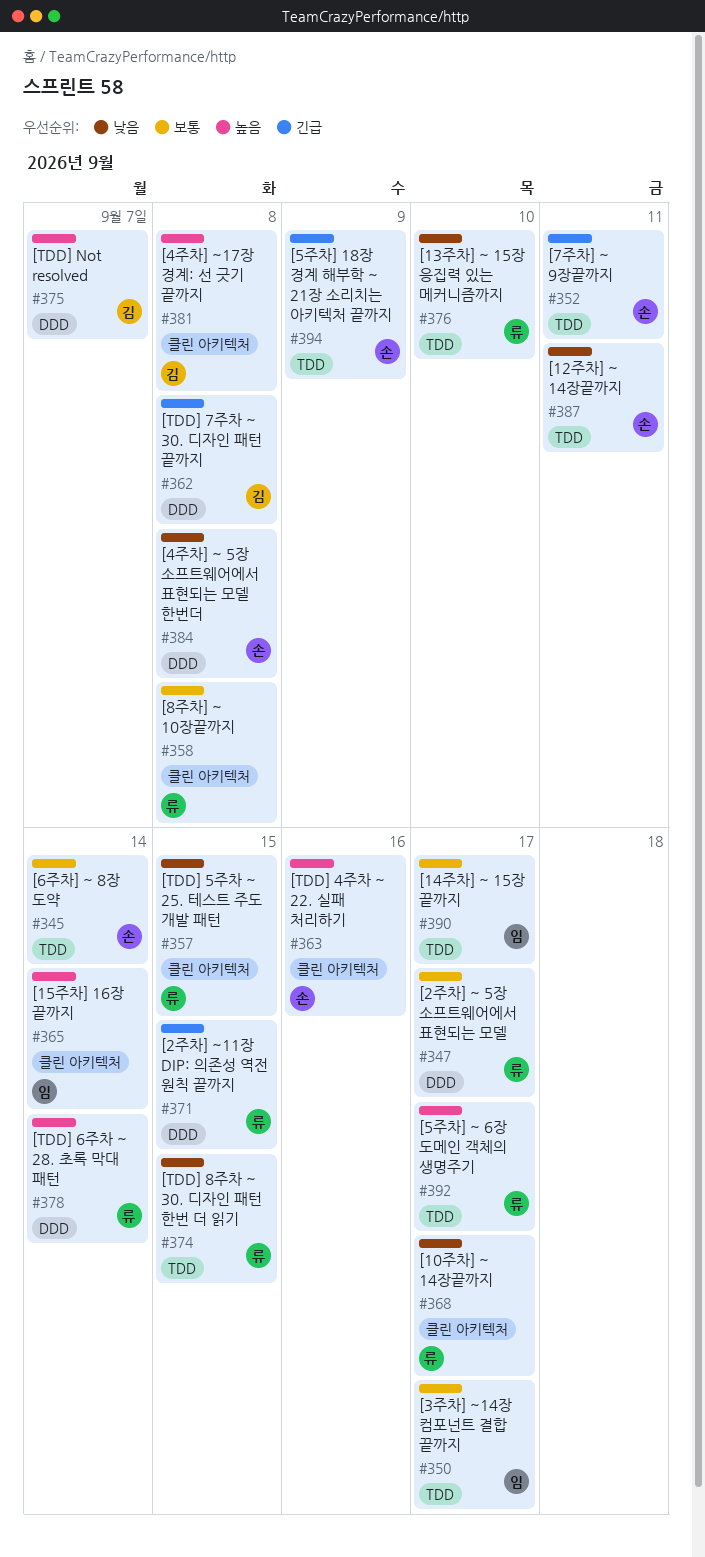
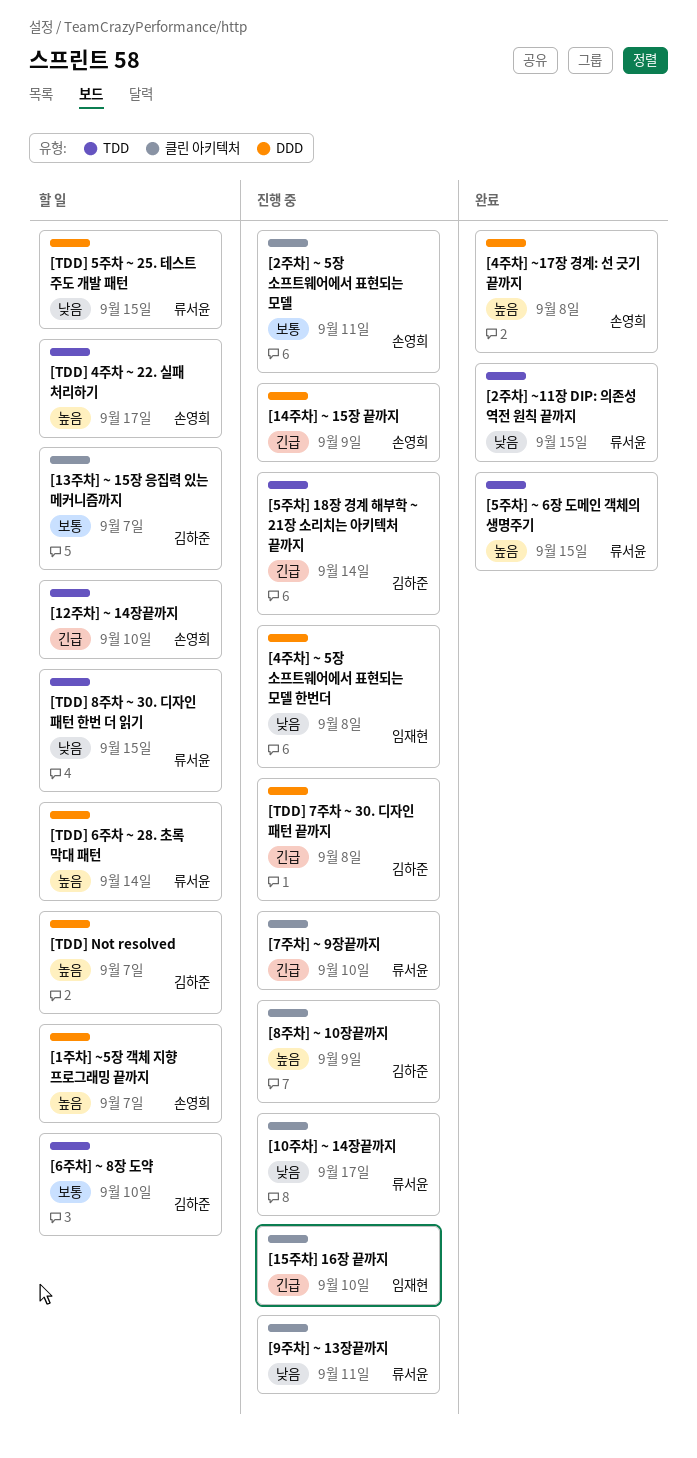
[12주차] ~ 14장끝까지, priority: 낮음 -> 긴급
[12주차] ~ 14장끝까지, due: Sep 11 -> Sep 10
[13주차] ~ 15장 응집력 있는 메커니즘까지, owner: 류서윤 -> 김하준
[13주차] ~ 15장 응집력 있는 메커니즘까지, priority: 낮음 -> 보통
[13주차] ~ 15장 응집력 있는 메커니즘까지, label: TDD -> 클린 아키텍처
[13주차] ~ 15장 응집력 있는 메커니즘까지, due: Sep 10 -> Sep 7
[14주차] ~ 15장 끝까지, owner: 임재현 -> 손영희
[14주차] ~ 15장 끝까지, priority: 보통 -> 긴급
[14주차] ~ 15장 끝까지, label: TDD -> DDD
[14주차] ~ 15장 끝까지, due: Sep 17 -> Sep 9
[15주차] 16장 끝까지, priority: 높음 -> 긴급
[15주차] 16장 끝까지, due: Sep 14 -> Sep 10
[1주차] ~5장 객체 지향 프로그래밍 끝까지: none -> present
[2주차] ~ 5장 소프트웨어에서 표현되는 모델, owner: 류서윤 -> 손영희
[2주차] ~ 5장 소프트웨어에서 표현되는 모델, label: DDD -> 클린 아키텍처
[2주차] ~ 5장 소프트웨어에서 표현되는 모델, due: Sep 17 -> Sep 11
[2주차] ~11장 DIP: 의존성 역전 원칙 끝까지, priority: 긴급 -> 낮음
[2주차] ~11장 DIP: 의존성 역전 원칙 끝까지, label: DDD -> TDD
[3주차] ~14장 컴포넌트 결합 끝까지: present -> none
[4주차] ~ 5장 소프트웨어에서 표현되는 모델 한번더, owner: 손영희 -> 임재현
[4주차] ~17장 경계: 선 긋기 끝까지, owner: 김하준 -> 손영희
[4주차] ~17장 경계: 선 긋기 끝까지, label: 클린 아키텍처 -> DDD
[5주차] 18장 경계 해부학 ~ 21장 소리치는 아키텍처 끝까지, owner: 손영희 -> 김하준
[5주차] 18장 경계 해부학 ~ 21장 소리치는 아키텍처 끝까지, due: Sep 9 -> Sep 14
[5주차] ~ 6장 도메인 객체의 생명주기, due: Sep 17 -> Sep 15
[6주차] ~ 8장 도약, owner: 손영희 -> 김하준
[6주차] ~ 8장 도약, due: Sep 14 -> Sep 10
[7주차] ~ 9장끝까지, owner: 손영희 -> 류서윤
[7주차] ~ 9장끝까지, label: TDD -> 클린 아키텍처
[7주차] ~ 9장끝까지, due: Sep 11 -> Sep 10
[8주차] ~ 10장끝까지, owner: 류서윤 -> 김하준
[8주차] ~ 10장끝까지, priority: 보통 -> 높음
[8주차] ~ 10장끝까지, due: Sep 8 -> Sep 9
[9주차] ~ 13장끝까지: none -> present
[TDD] 4주차 ~ 22. 실패 처리하기, label: 클린 아키텍처 -> TDD
[TDD] 4주차 ~ 22. 실패 처리하기, due: Sep 16 -> Sep 17
[TDD] 5주차 ~ 25. 테스트 주도 개발 패턴, label: 클린 아키텍처 -> DDD

